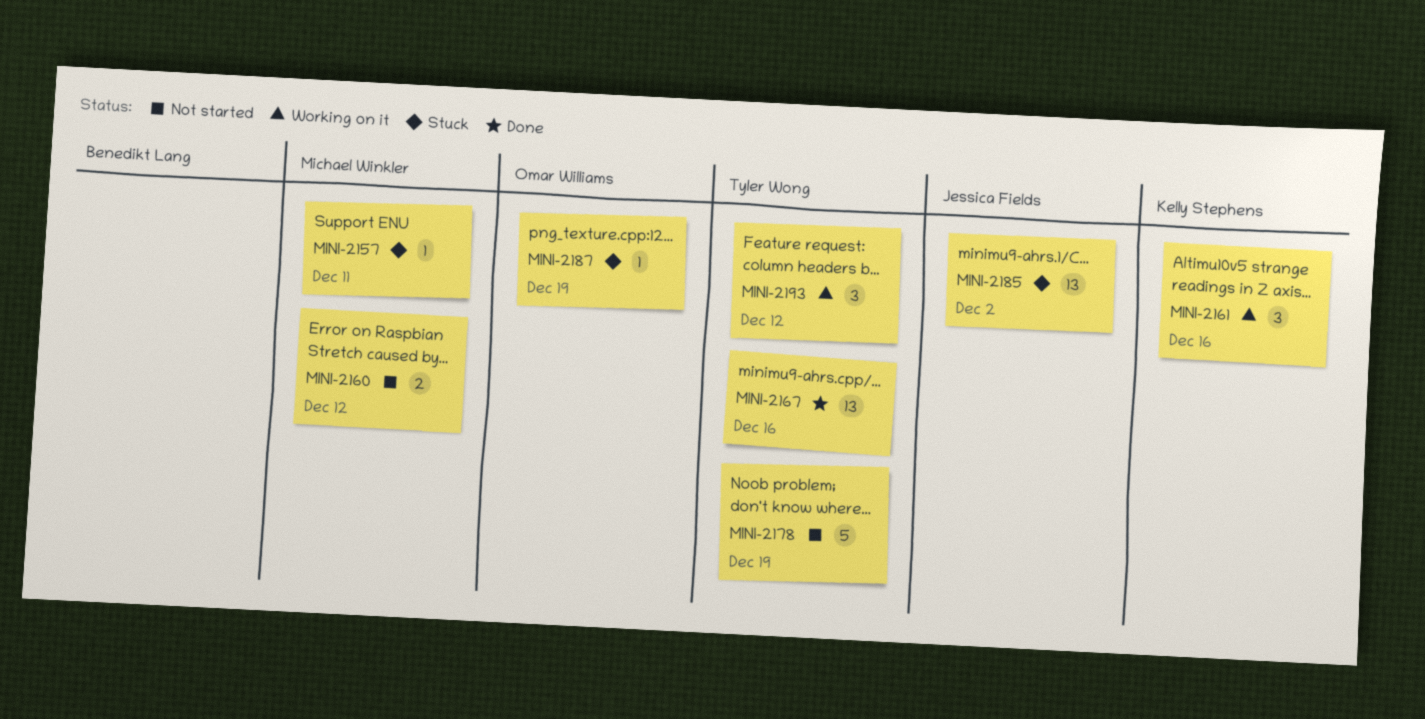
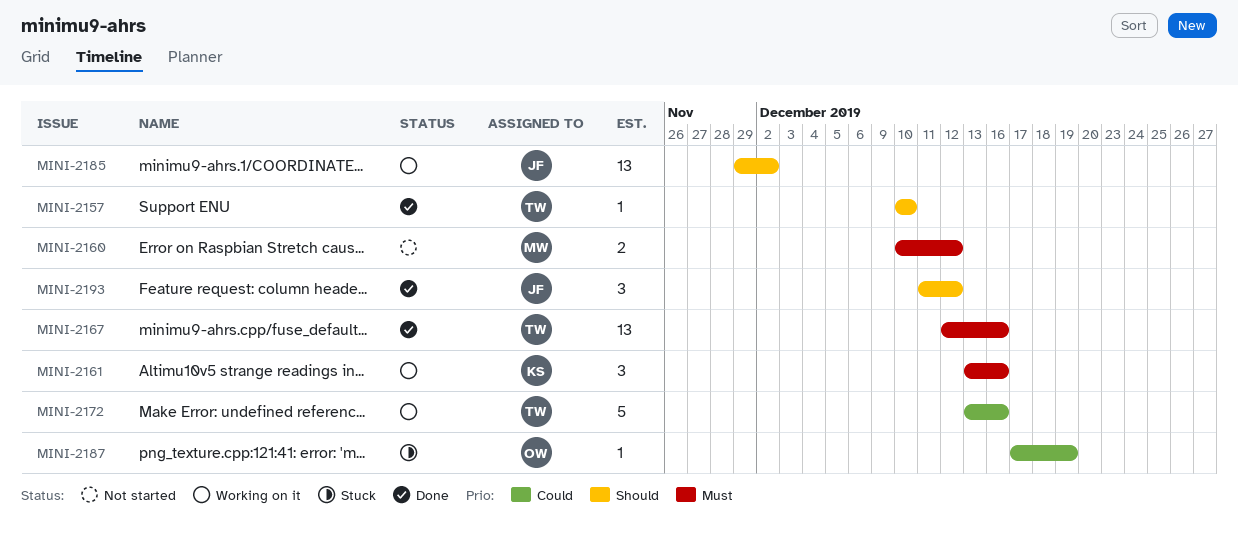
MINI-2157, status: Stuck -> Done
MINI-2157, owner: Michael Winkler -> Tyler Wong
MINI-2157, due: Dec 11 -> Dec 10
MINI-2172: none -> present
MINI-2178: present -> none
MINI-2185, status: Stuck -> Working on it
MINI-2193, status: Working on it -> Done
MINI-2193, owner: Tyler Wong -> Jessica Fields

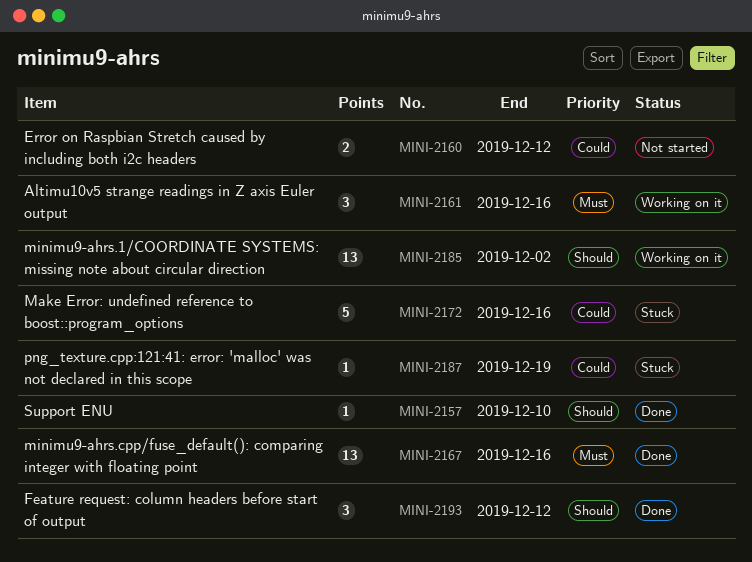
MINI-2160, priority: Must -> Could
MINI-2172, status: Working on it -> Stuck

